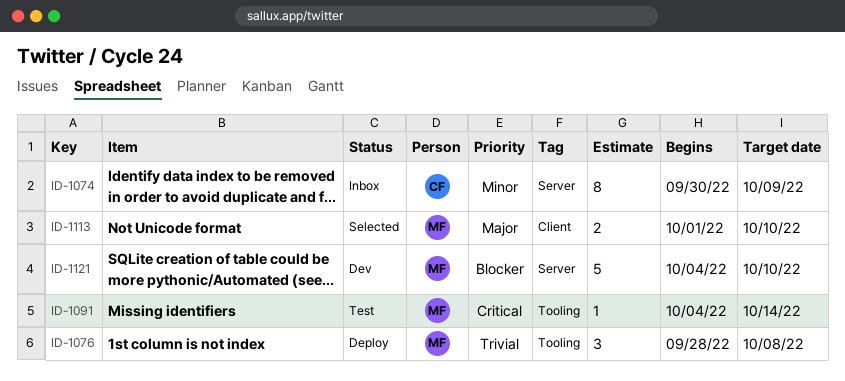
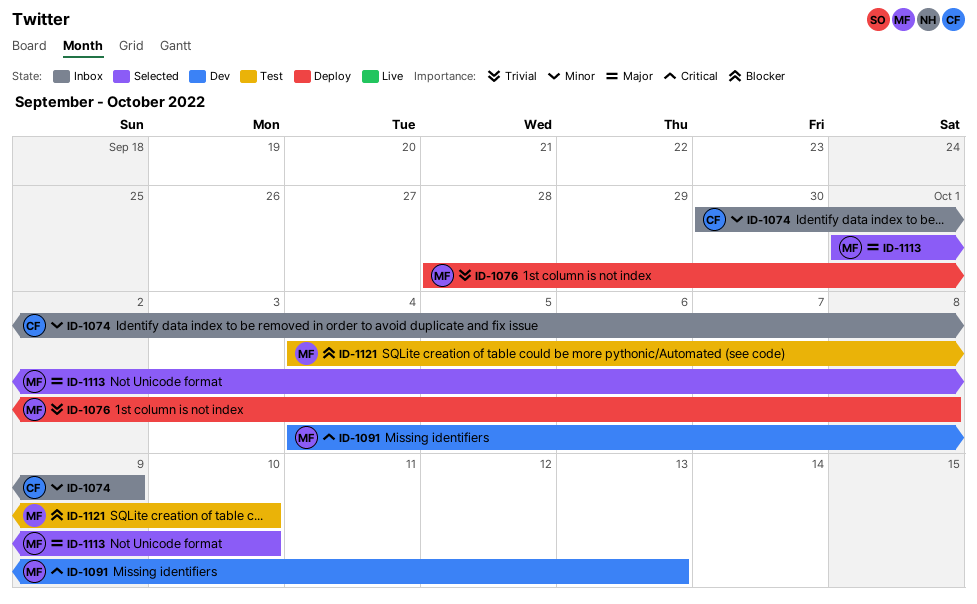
ID-1091, status: Test -> Dev
ID-1091, due: Oct 14 -> Oct 13
ID-1121, status: Dev -> Test

